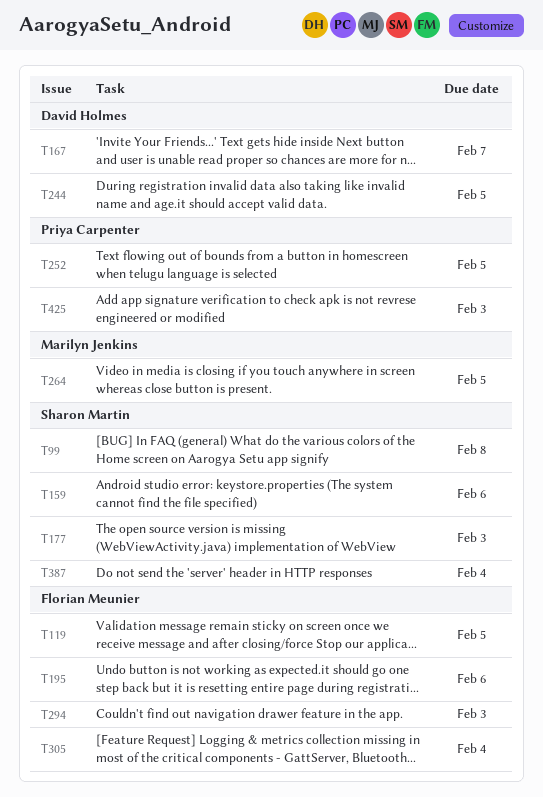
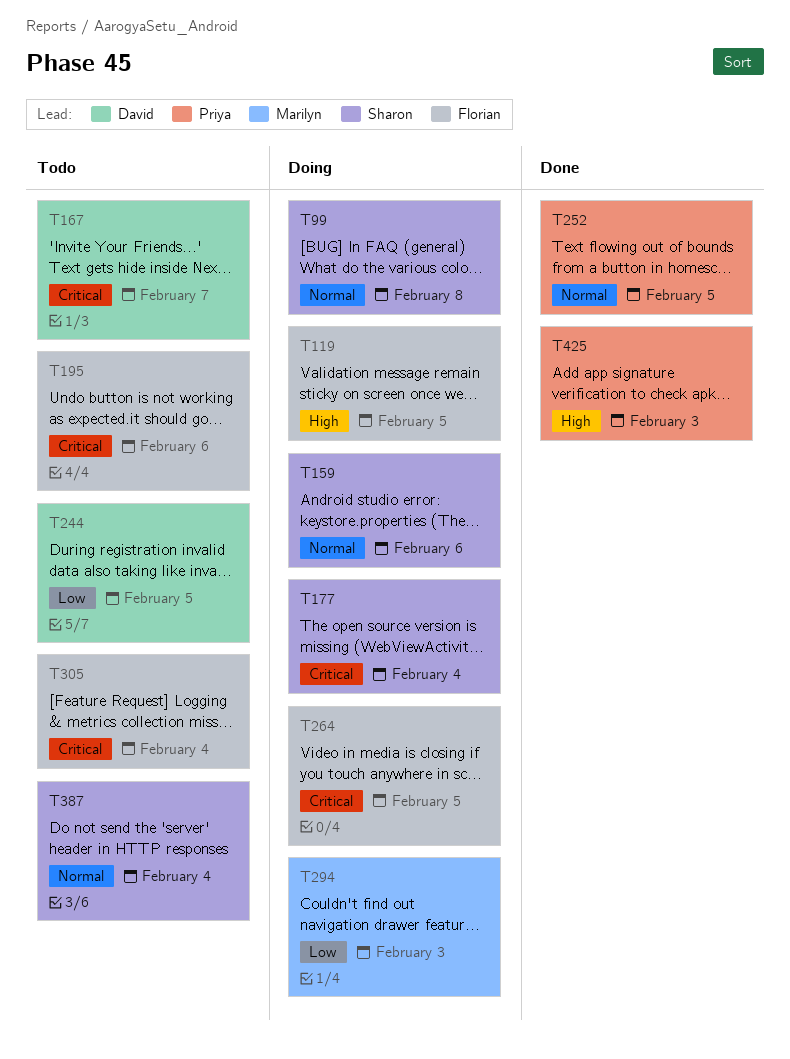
T177, due: Feb 3 -> Feb 4
T264, owner: Marilyn Jenkins -> Florian Meunier
T294, owner: Florian Meunier -> Marilyn Jenkins

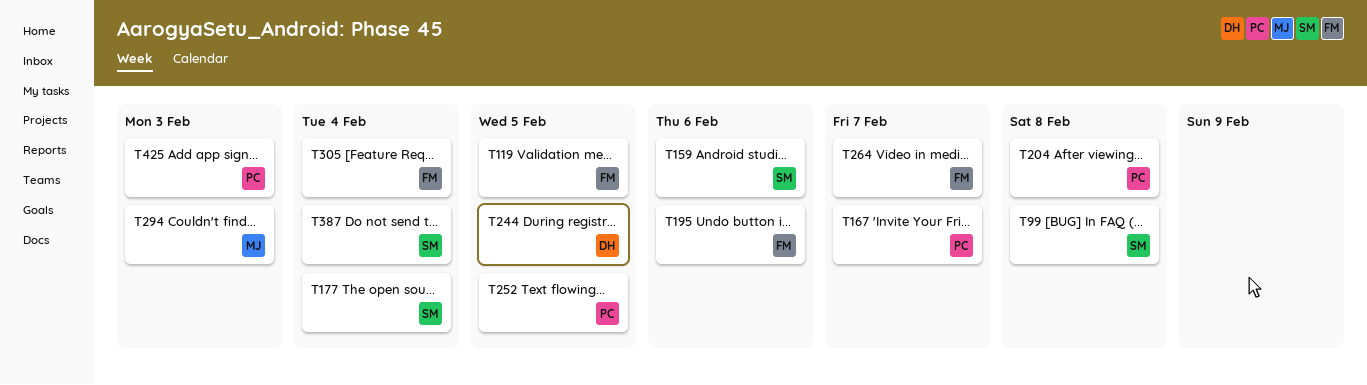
T167, owner: David -> Priya
T204: none -> present
T264, due: Feb 5 -> Feb 7

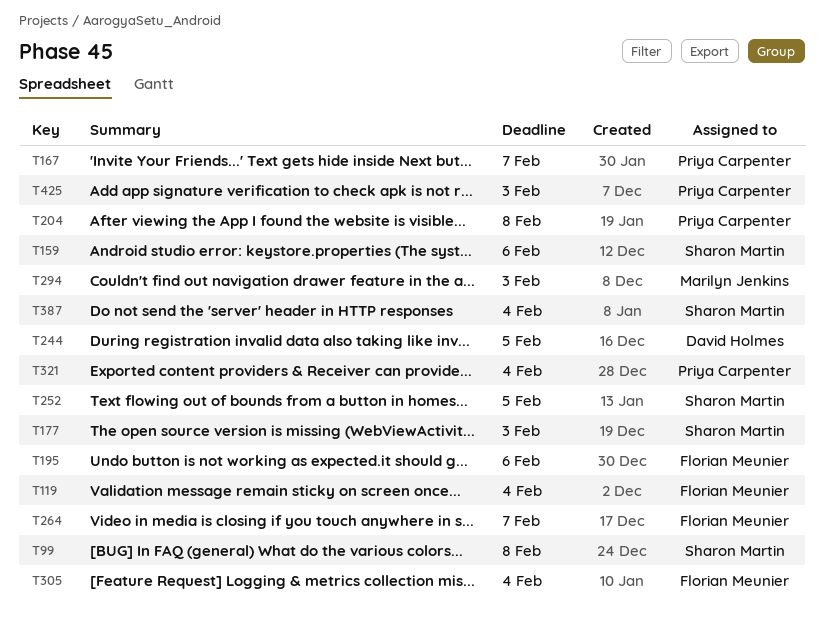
T119, due: Feb 5 -> Feb 4
T177, due: Feb 4 -> Feb 3
T252, owner: Priya Carpenter -> Sharon Martin
T321: none -> present

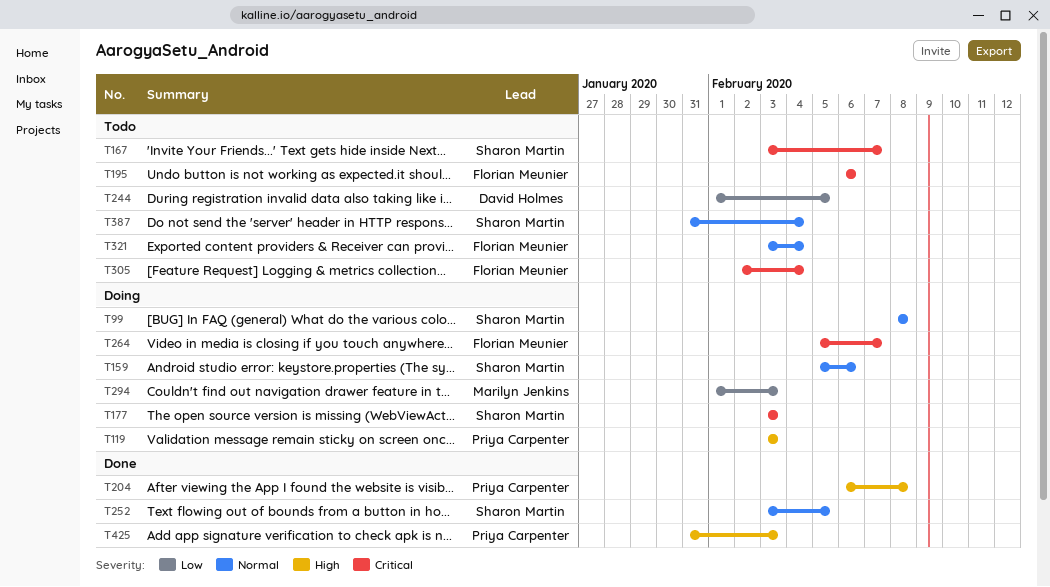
T119, owner: Florian Meunier -> Priya Carpenter
T119, due: Feb 4 -> Feb 3
T167, owner: Priya Carpenter -> Sharon Martin
T321, owner: Priya Carpenter -> Florian Meunier

